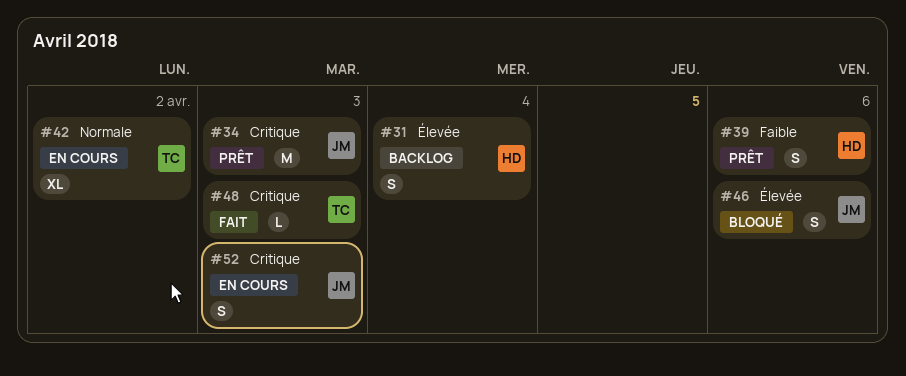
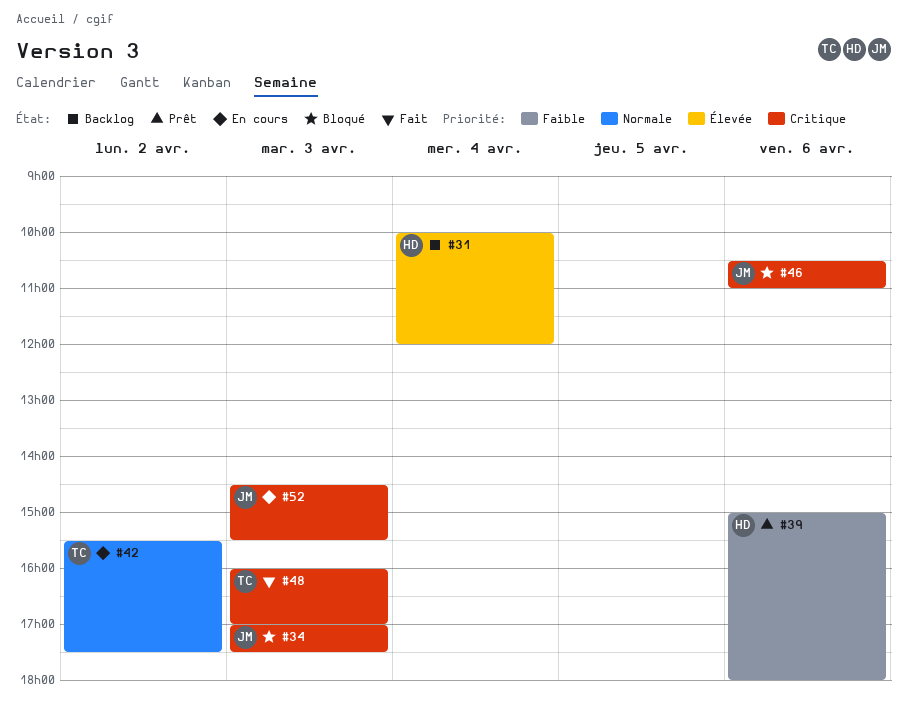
#34, status: Prêt -> Bloqué
#46, priority: Élevée -> Critique

